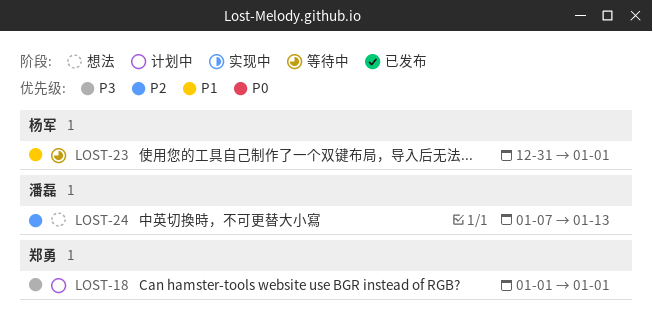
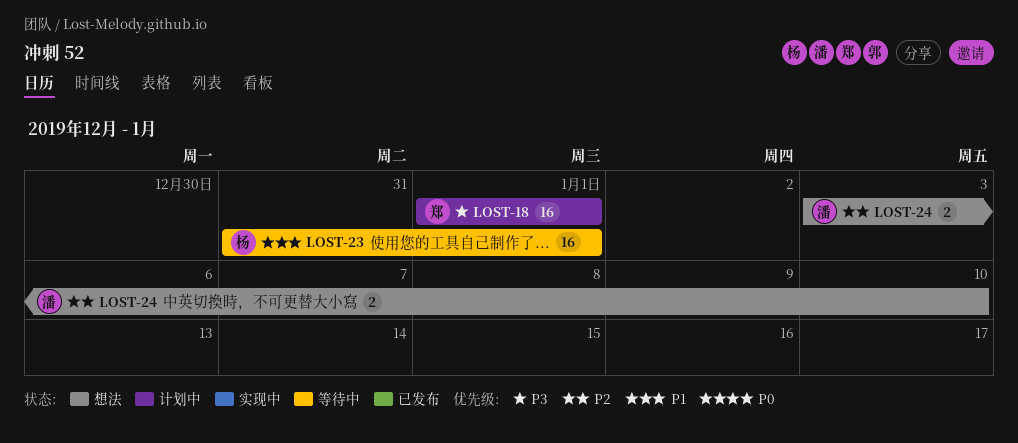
LOST-24, start: Jan 7 -> Jan 3
LOST-24, due: Jan 13 -> Jan 10

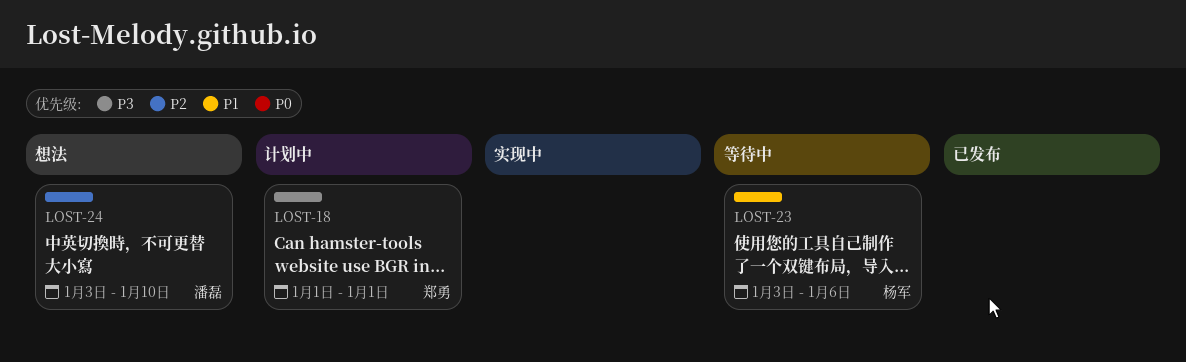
LOST-23, start: Dec 31 -> Jan 3
LOST-23, due: Jan 1 -> Jan 6

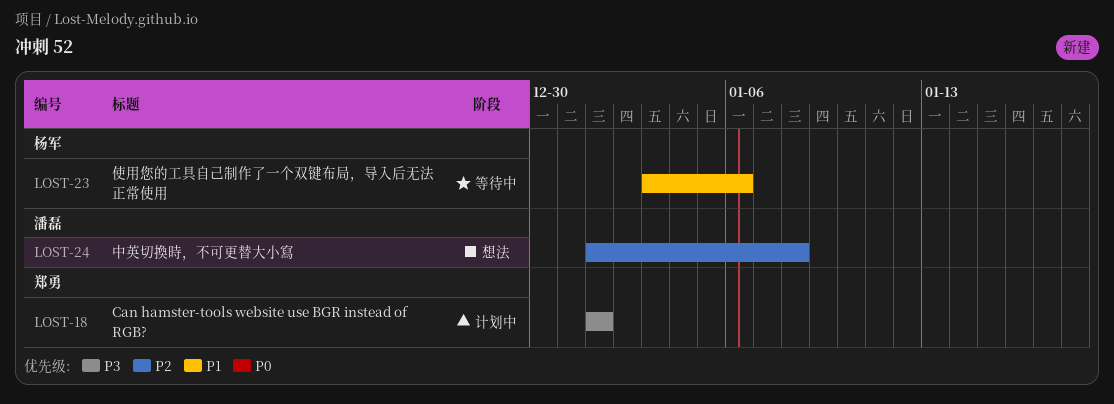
LOST-24, start: Jan 3 -> Jan 1
LOST-24, due: Jan 10 -> Jan 8

